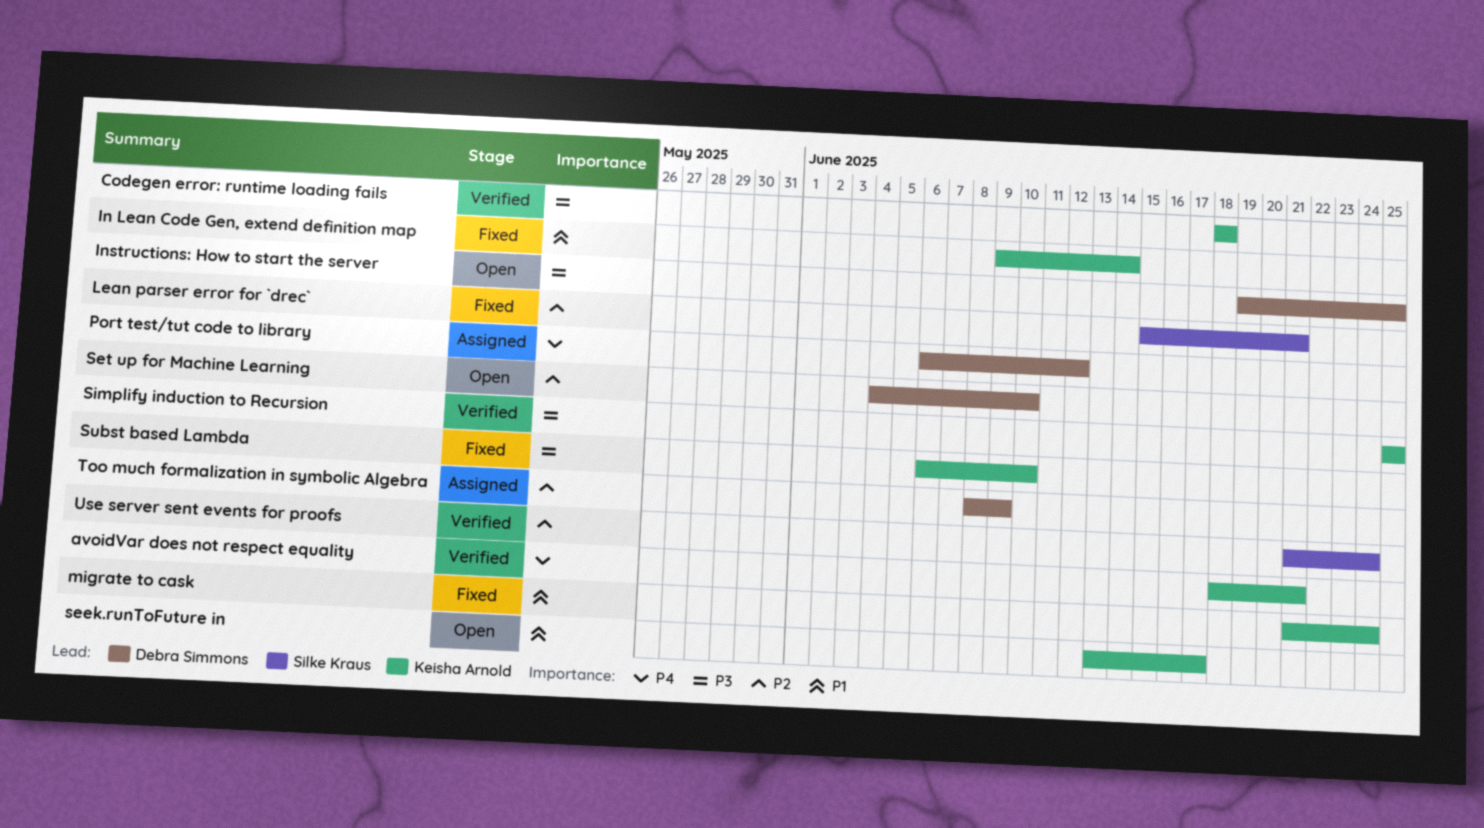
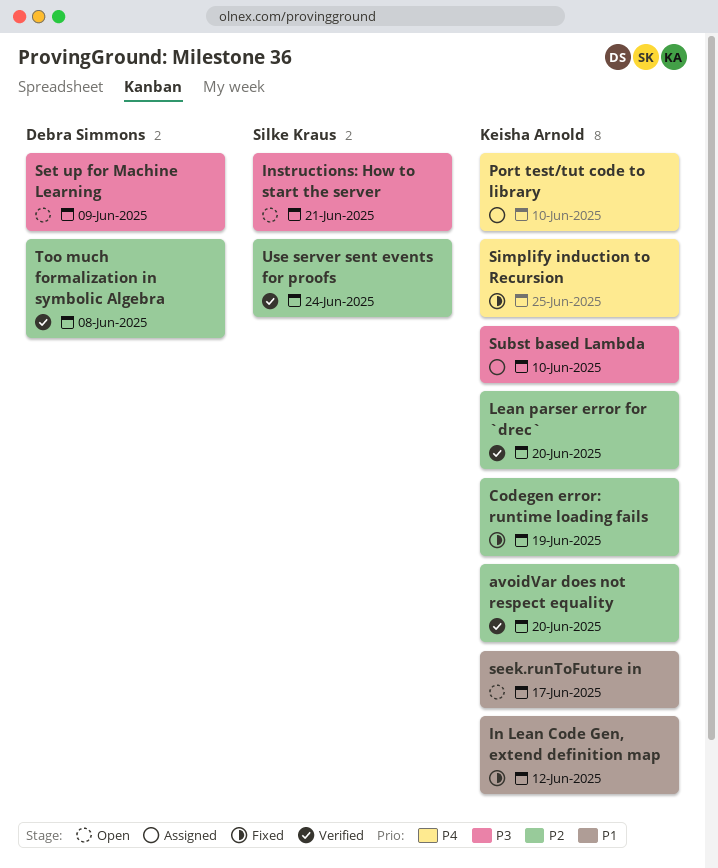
avoidVar does not respect equality, priority: P4 -> P2
avoidVar does not respect equality, due: Jun 21 -> Jun 20
Codegen error: runtime loading fails, status: Verified -> Fixed
Codegen error: runtime loading fails, priority: P3 -> P2
Codegen error: runtime loading fails, due: Jun 18 -> Jun 19
In Lean Code Gen, extend definition map, due: Jun 14 -> Jun 12
Instructions: How to start the server, owner: Debra Simmons -> Silke Kraus
Instructions: How to start the server, due: Jun 25 -> Jun 21
Lean parser error for `drec`, status: Fixed -> Verified
Lean parser error for `drec`, owner: Silke Kraus -> Keisha Arnold
Lean parser error for `drec`, due: Jun 21 -> Jun 20
migrate to cask: present -> none
Port test/tut code to library, owner: Debra Simmons -> Keisha Arnold
Port test/tut code to library, due: Jun 12 -> Jun 10
Set up for Machine Learning, priority: P2 -> P3
Set up for Machine Learning, due: Jun 10 -> Jun 9
Simplify induction to Recursion, status: Verified -> Fixed
Simplify induction to Recursion, priority: P3 -> P4
Subst based Lambda, status: Fixed -> Assigned
Too much formalization in symbolic Algebra, status: Assigned -> Verified
Too much formalization in symbolic Algebra, due: Jun 9 -> Jun 8

